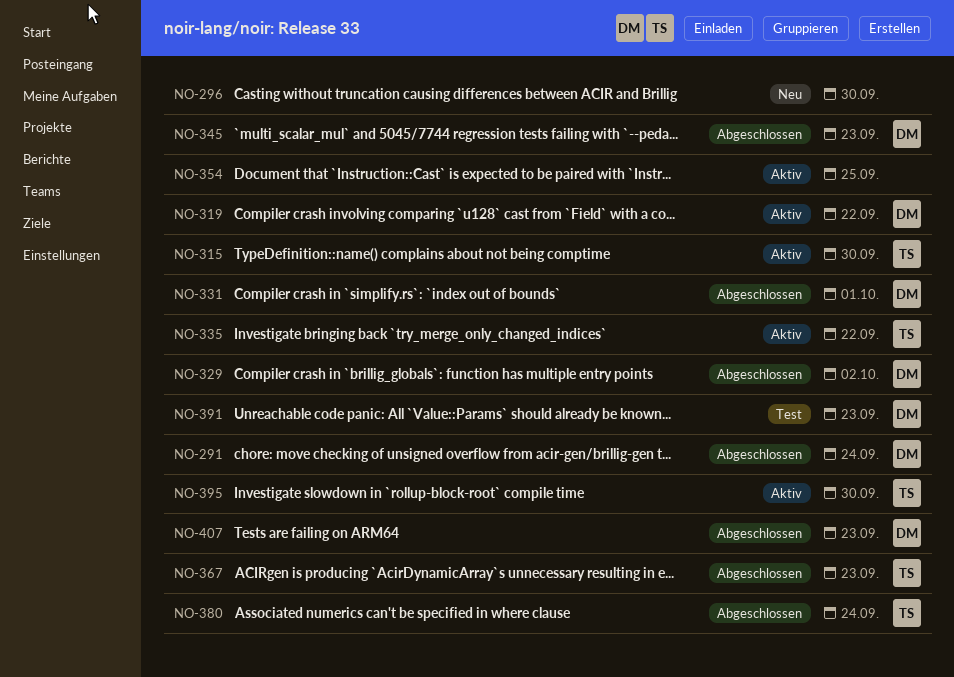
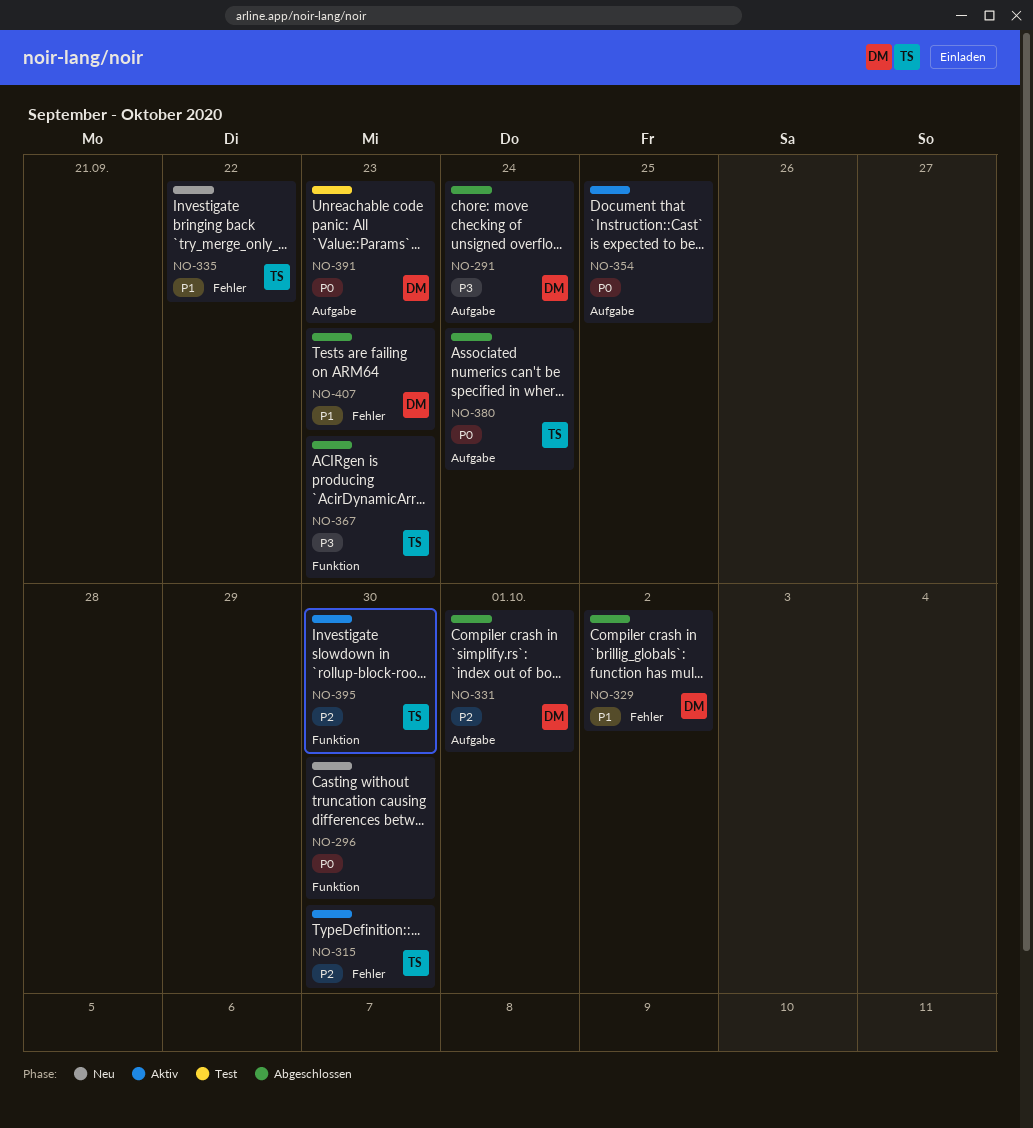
NO-319: present -> none
NO-335, status: Aktiv -> Neu
NO-345: present -> none

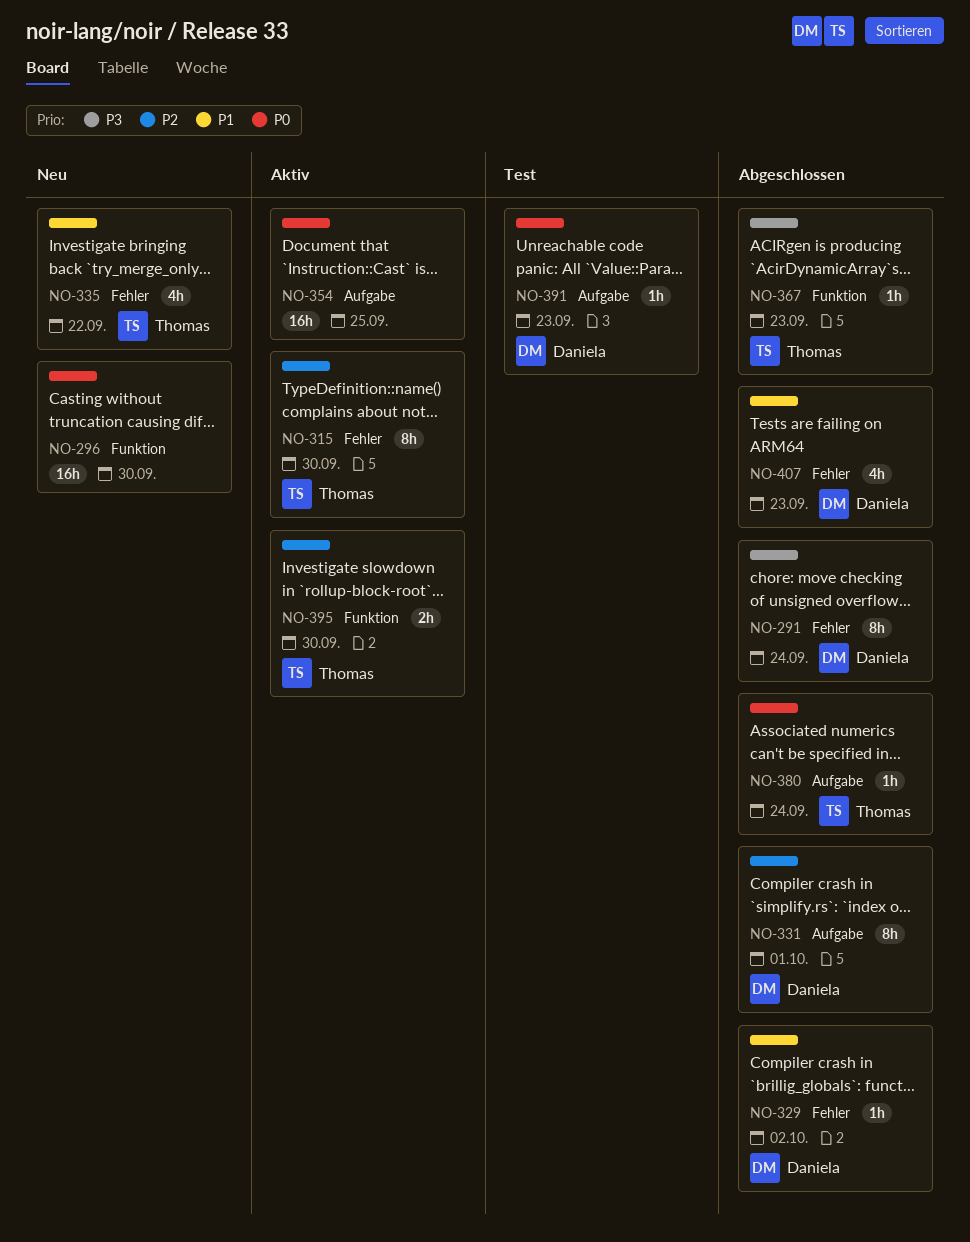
NO-291, label: Aufgabe -> Fehler

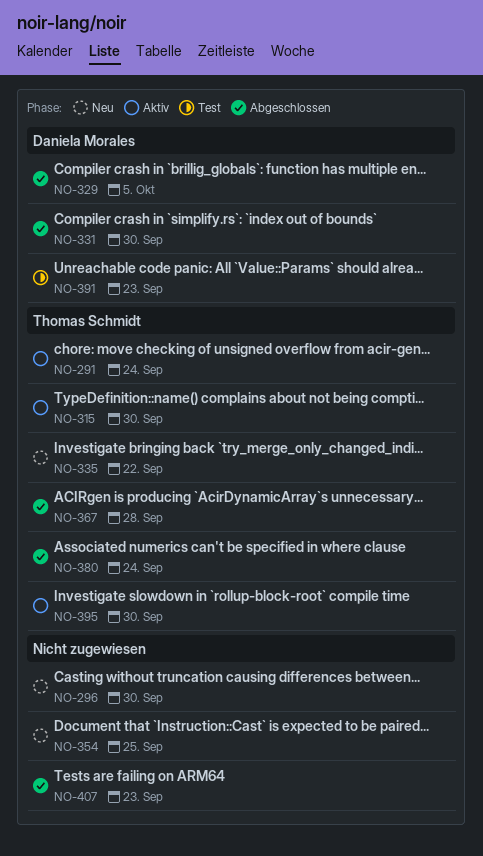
NO-291, status: Abgeschlossen -> Aktiv
NO-291, owner: Daniela Morales -> Thomas Schmidt
NO-329, due: Oct 2 -> Oct 5
NO-331, due: Oct 1 -> Sep 30
NO-354, status: Aktiv -> Neu
NO-367, due: Sep 23 -> Sep 28
NO-407, owner: Daniela Morales -> none

